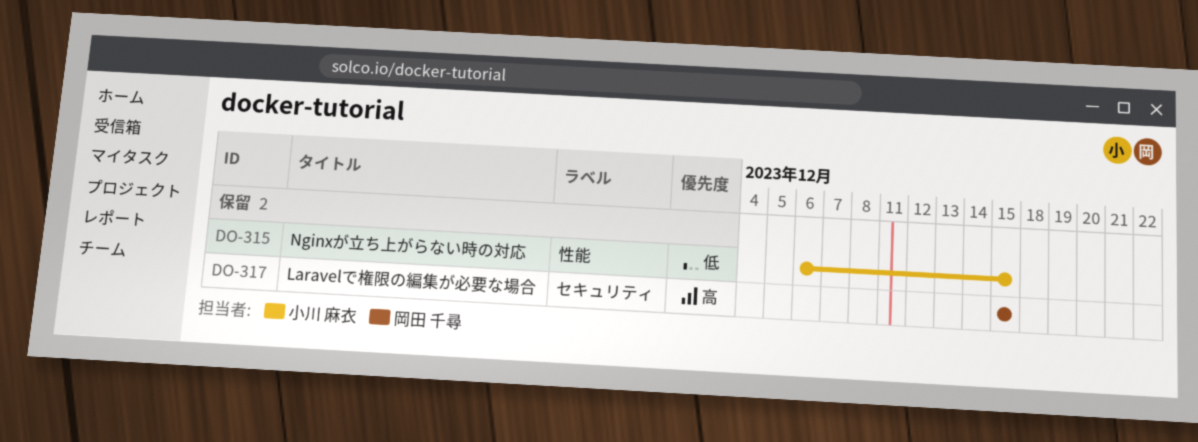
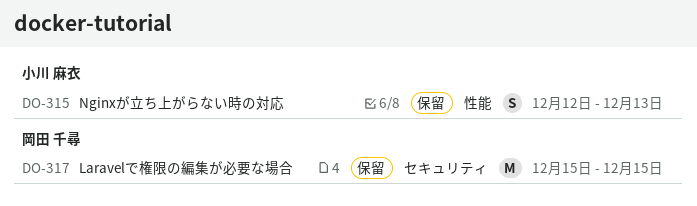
DO-315, start: Dec 6 -> Dec 12
DO-315, due: Dec 15 -> Dec 13

